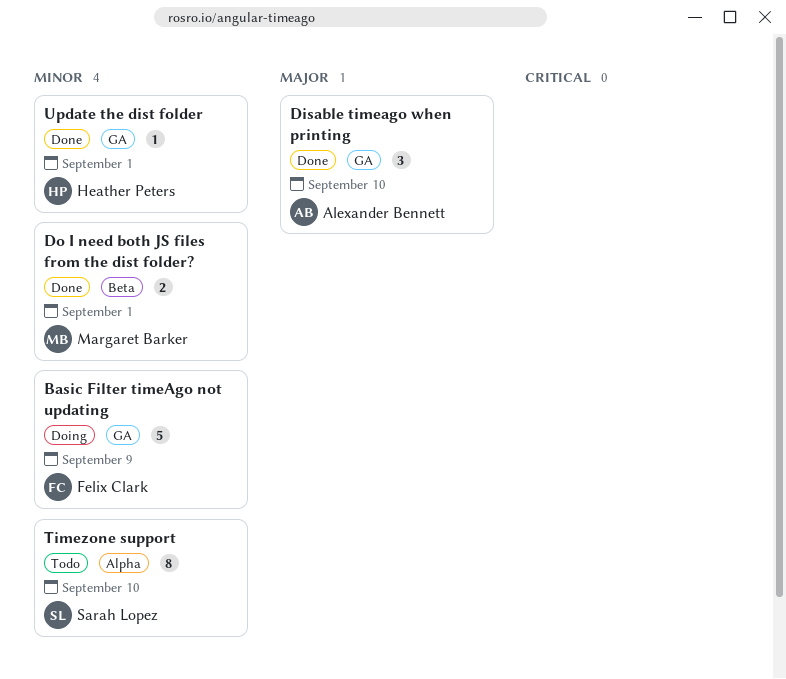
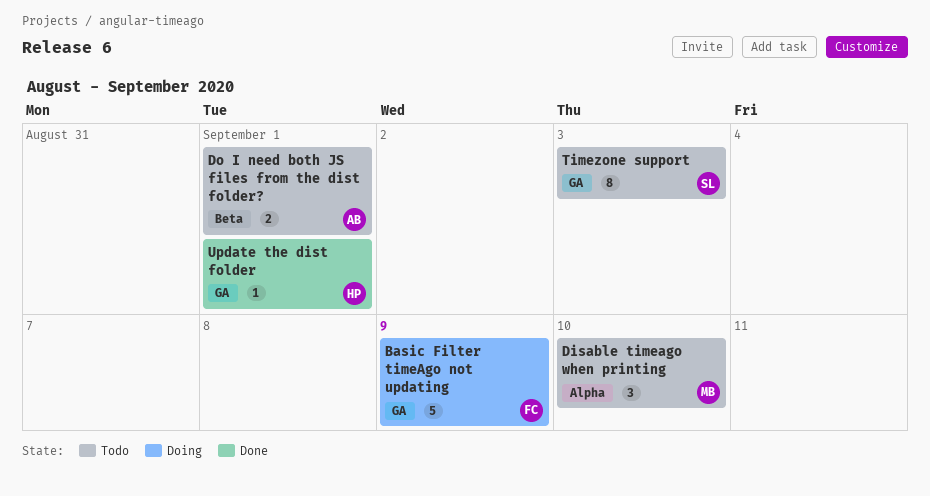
Disable timeago when printing, status: Done -> Todo
Disable timeago when printing, owner: Alexander Bennett -> Margaret Barker
Disable timeago when printing, label: GA -> Alpha
Do I need both JS files from the dist folder?, status: Done -> Todo
Do I need both JS files from the dist folder?, owner: Margaret Barker -> Alexander Bennett
Timezone support, label: Alpha -> GA
Timezone support, due: Sep 10 -> Sep 3

